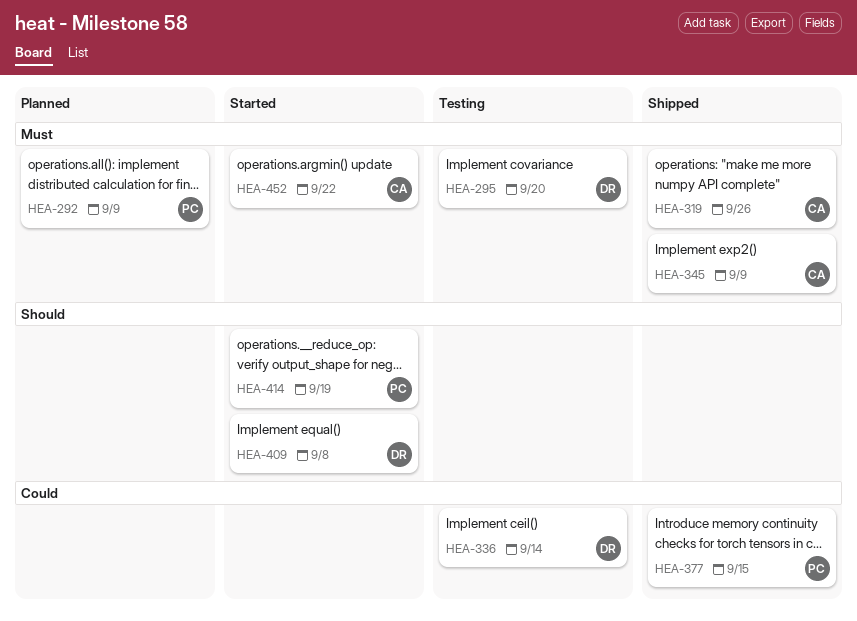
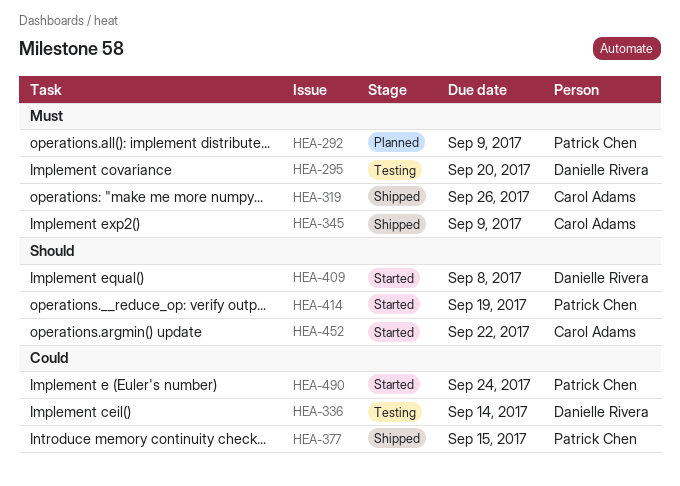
HEA-452, priority: Must -> Should
HEA-490: none -> present

